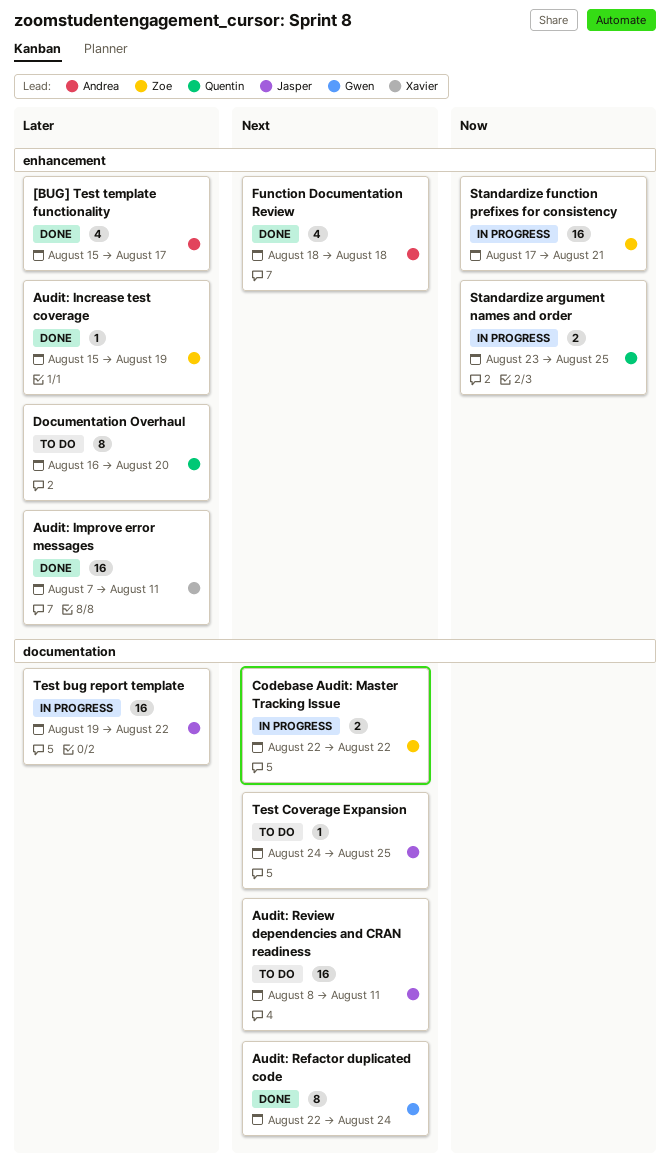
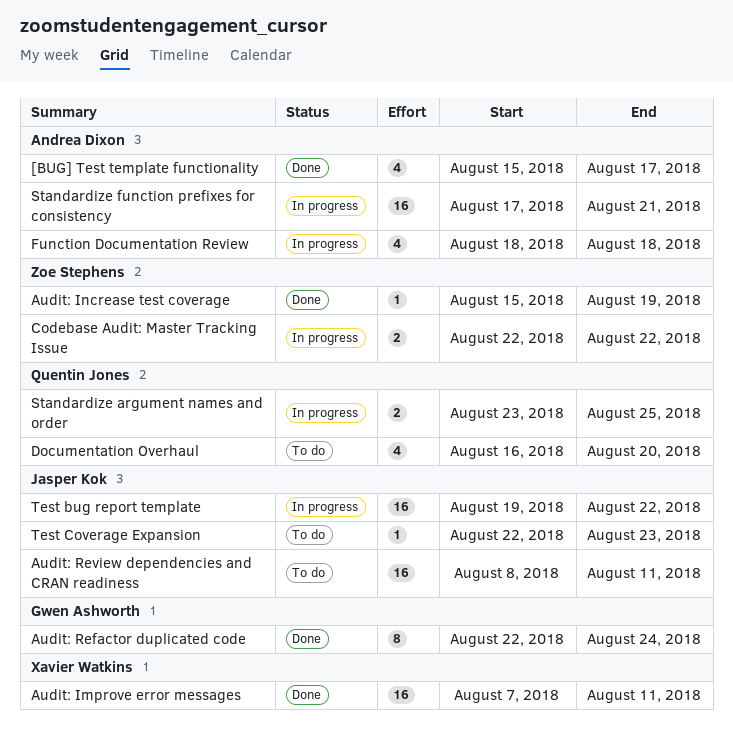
Documentation Overhaul, estimate: 8 -> 4
Function Documentation Review, status: Done -> In progress
Standardize function prefixes for consistency, owner: Zoe Stephens -> Andrea Dixon
Test Coverage Expansion, start: Aug 24 -> Aug 22
Test Coverage Expansion, due: Aug 25 -> Aug 23

